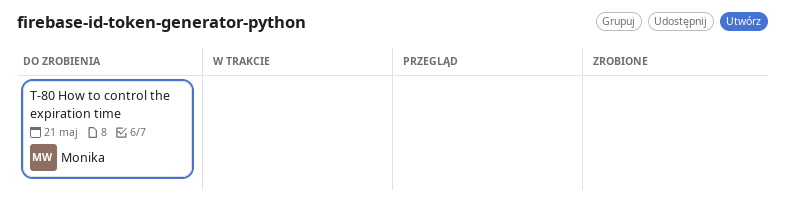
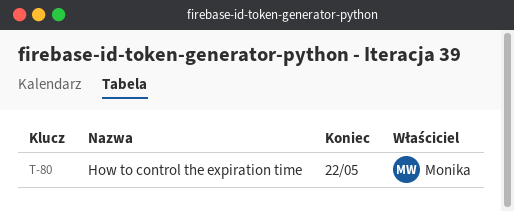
T-80, due: May 21 -> May 22

